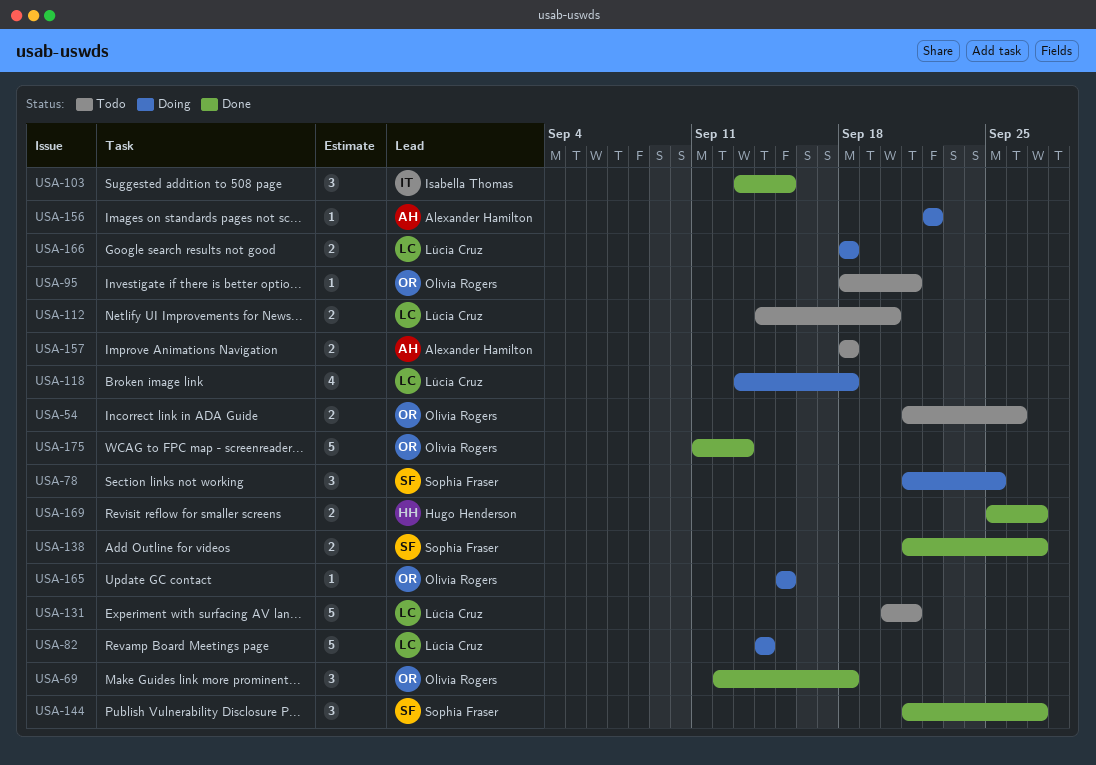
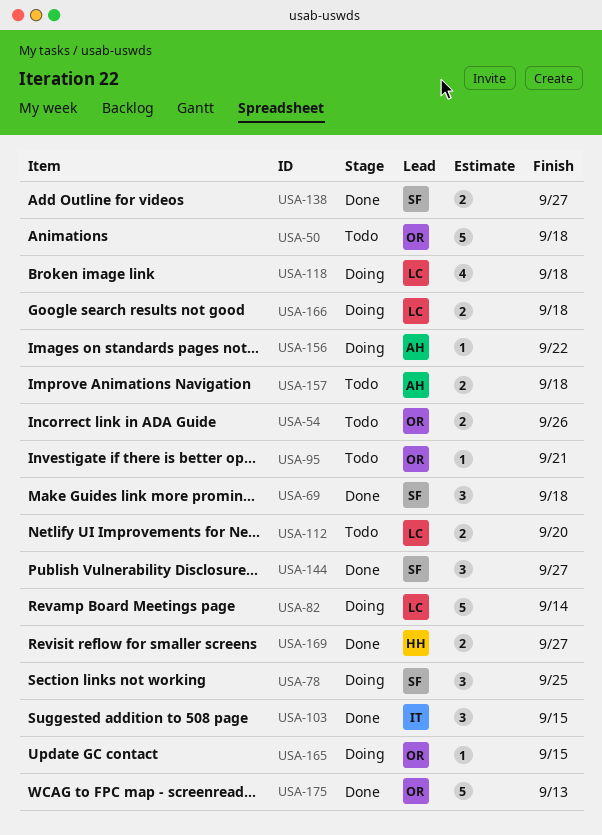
USA-50: none -> present
USA-69, owner: Olivia Rogers -> Sophia Fraser
USA-131: present -> none

